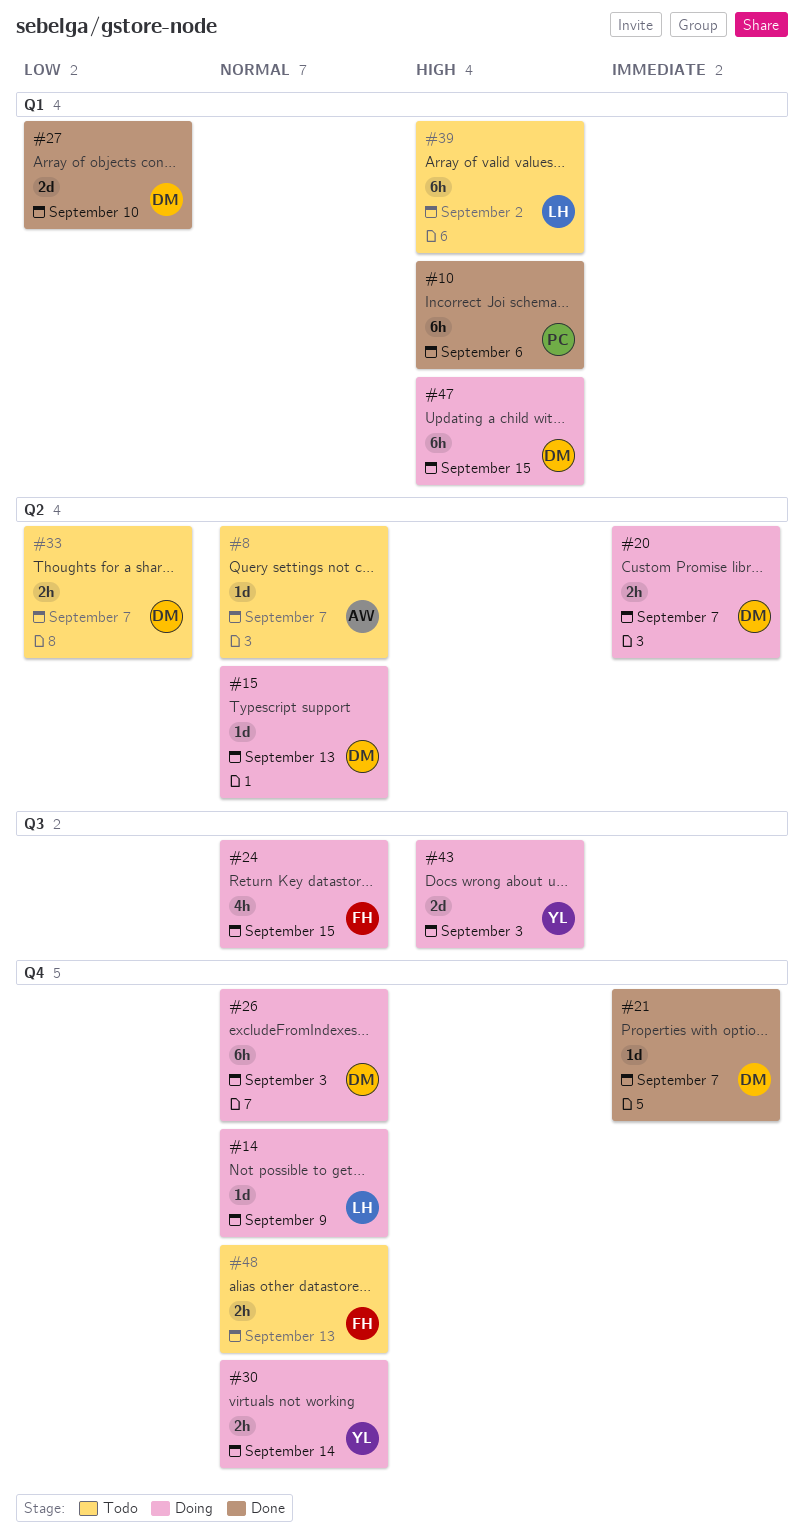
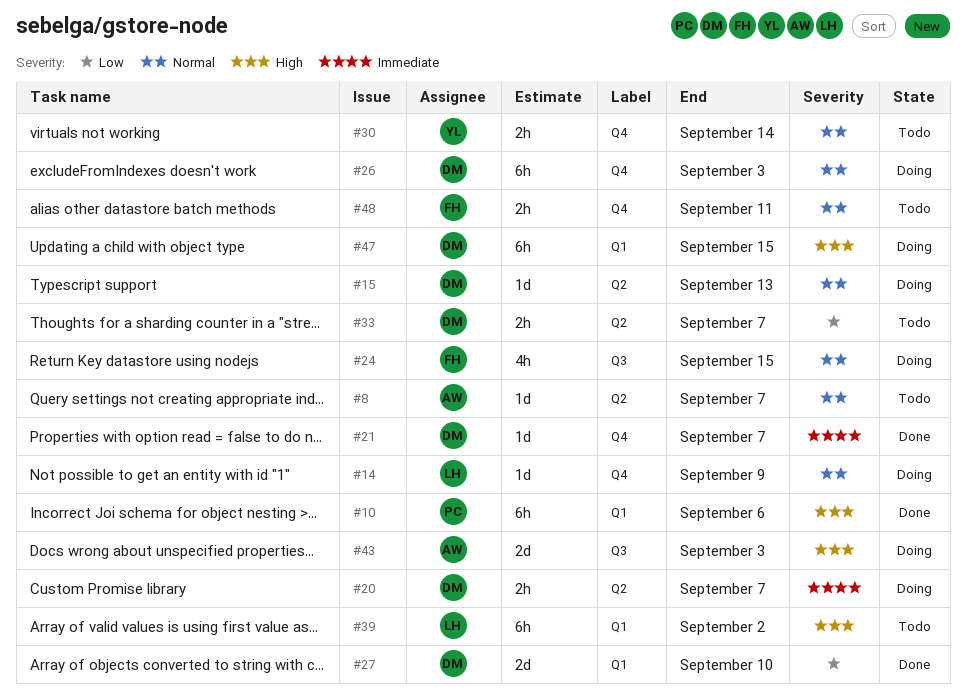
#30, status: Doing -> Todo
#43, owner: YL -> AW
#48, due: Sep 13 -> Sep 11

